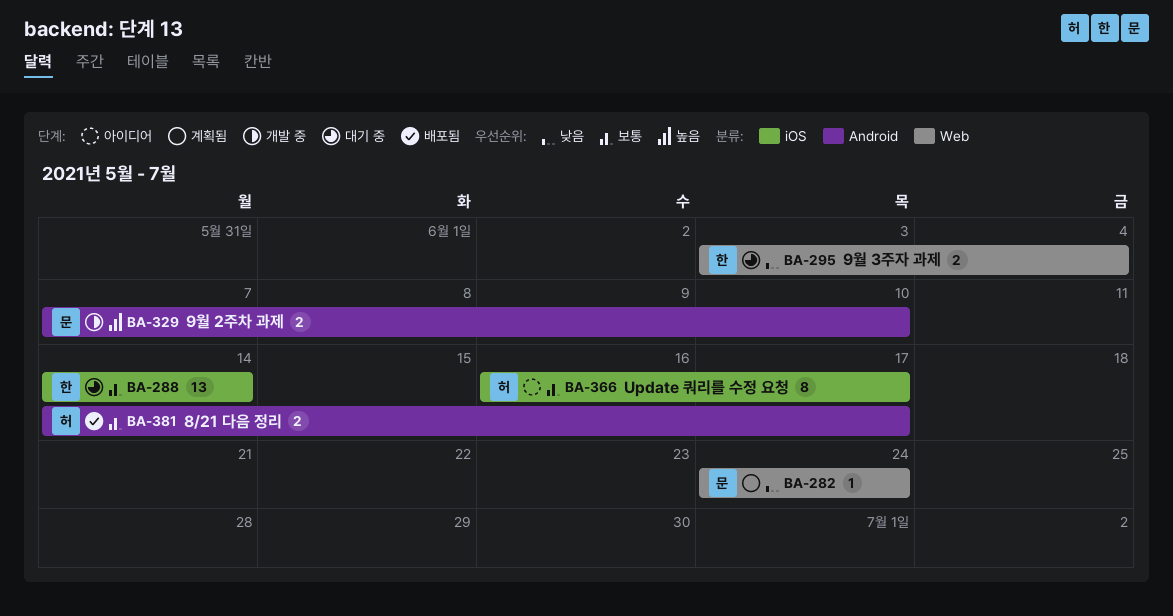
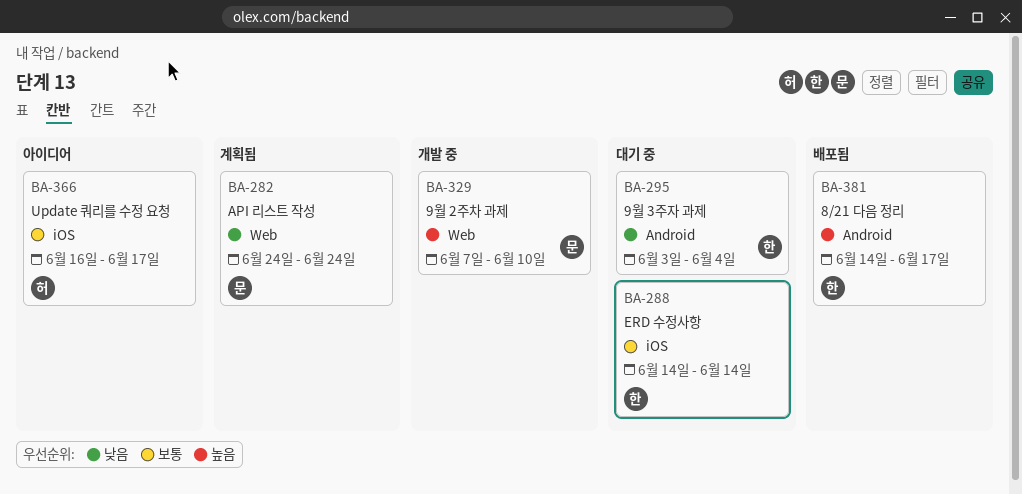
BA-295, label: Web -> Android
BA-329, label: Android -> Web
BA-381, owner: 허 -> 한
BA-381, priority: 보통 -> 높음

